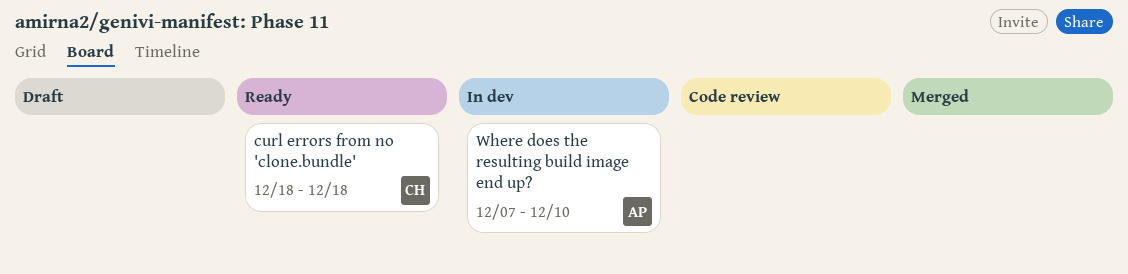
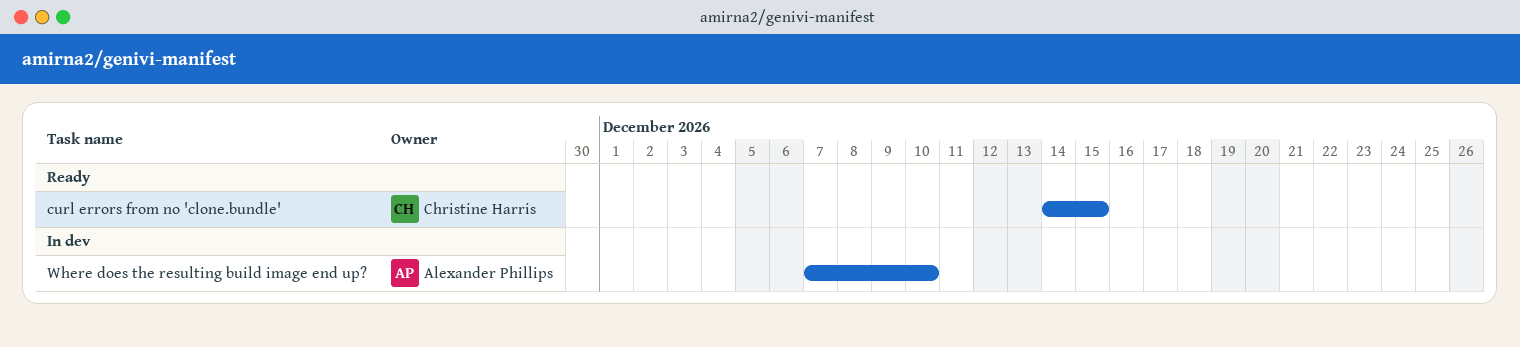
curl errors from no 'clone.bundle', start: Dec 18 -> Dec 14
curl errors from no 'clone.bundle', due: Dec 18 -> Dec 15

